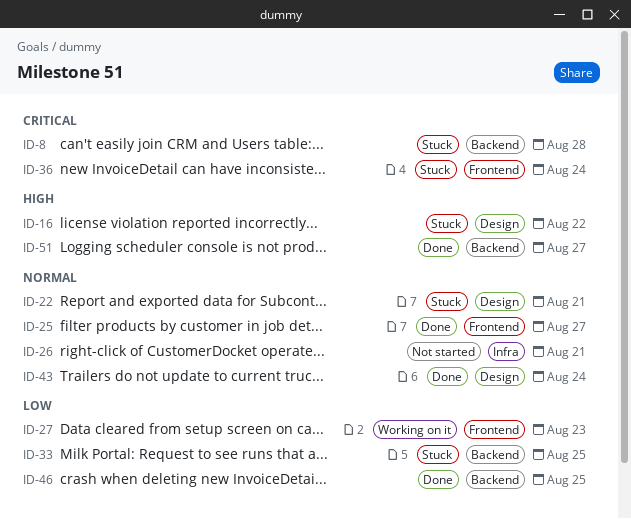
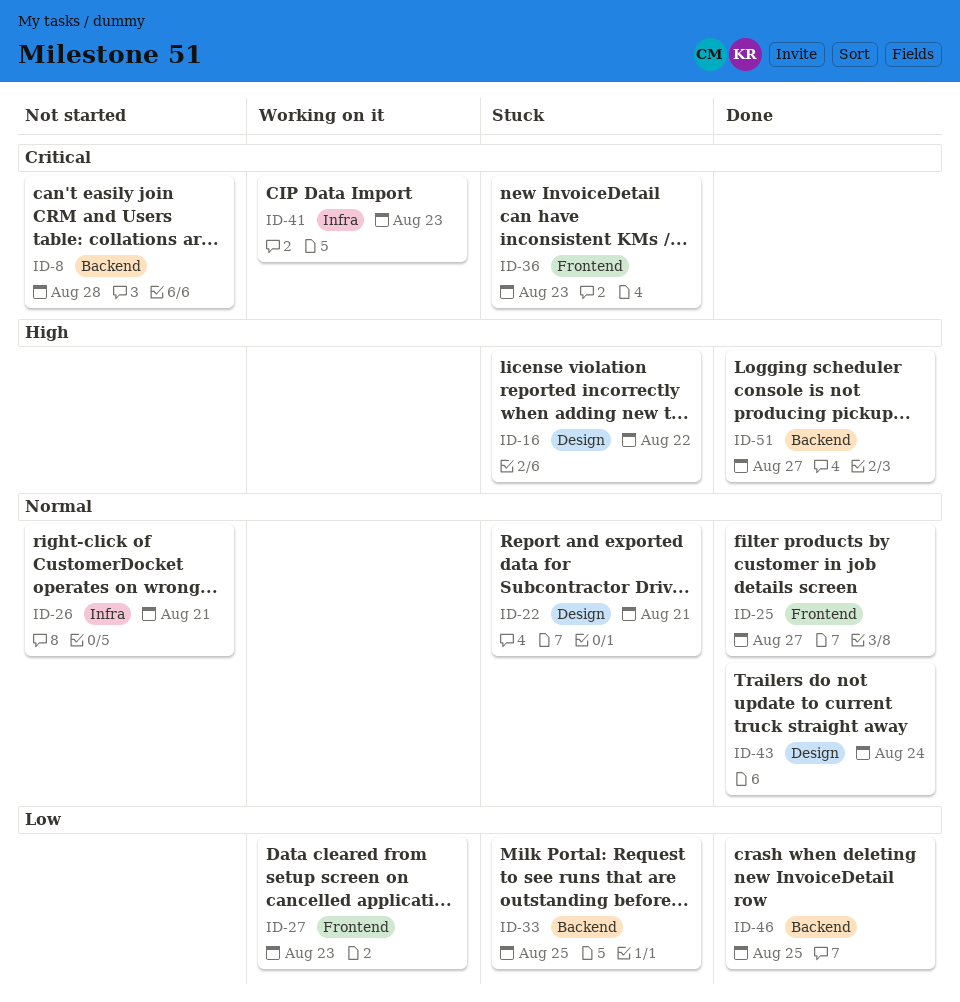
ID-8, status: Stuck -> Not started
ID-36, due: Aug 24 -> Aug 23
ID-41: none -> present

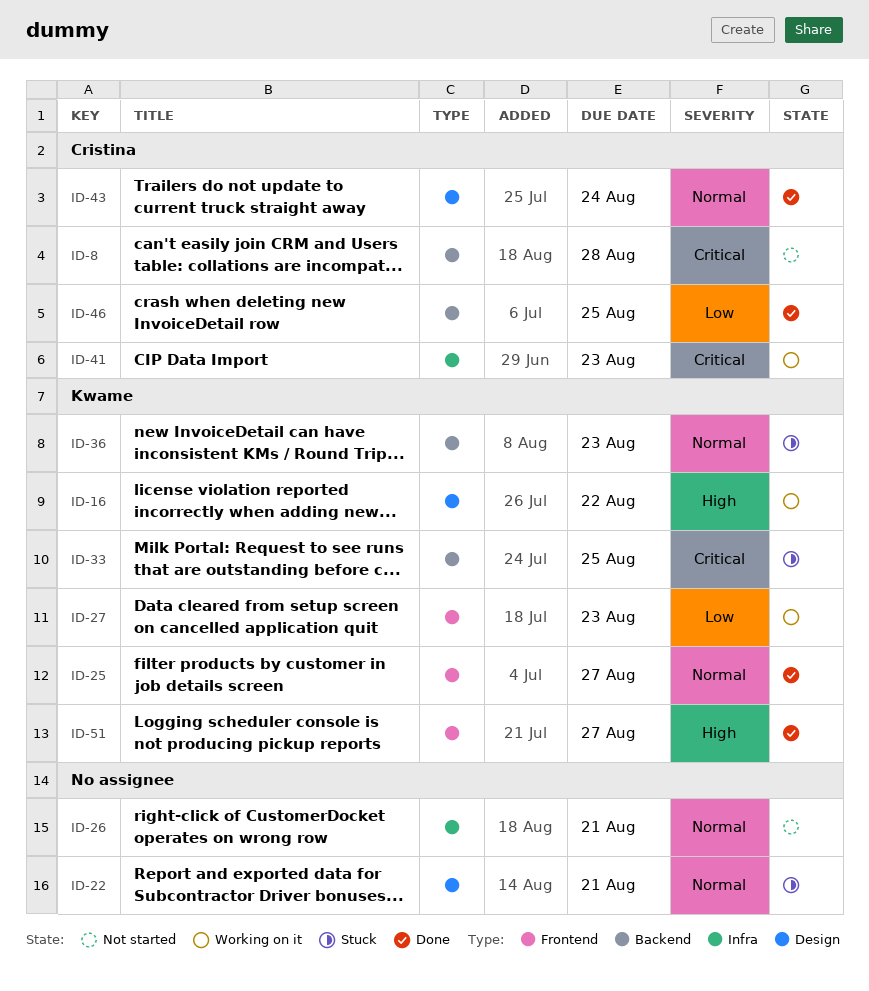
ID-16, status: Stuck -> Working on it
ID-33, priority: Low -> Critical
ID-36, priority: Critical -> Normal
ID-36, label: Frontend -> Backend
ID-51, label: Backend -> Frontend

